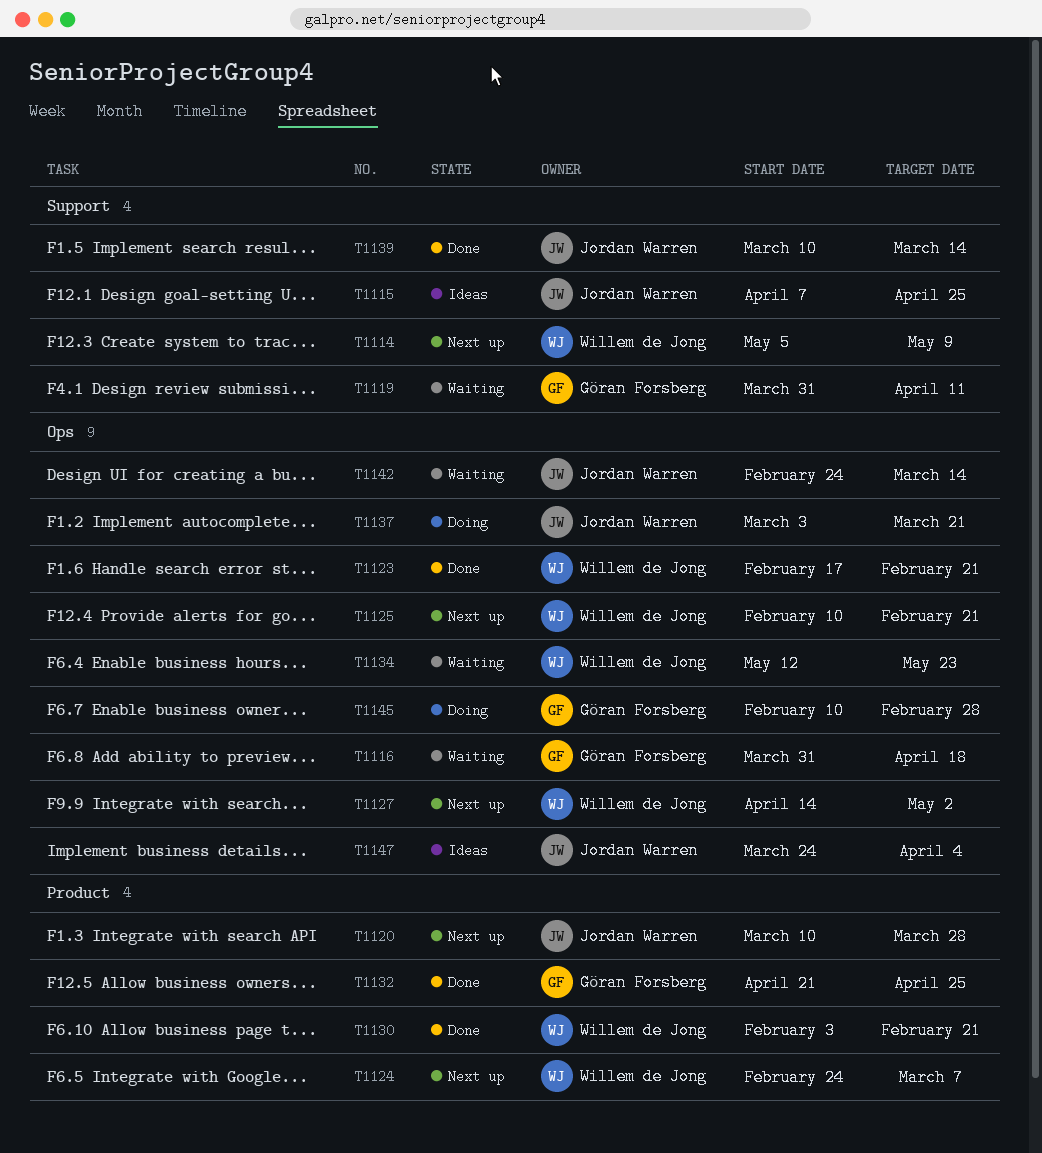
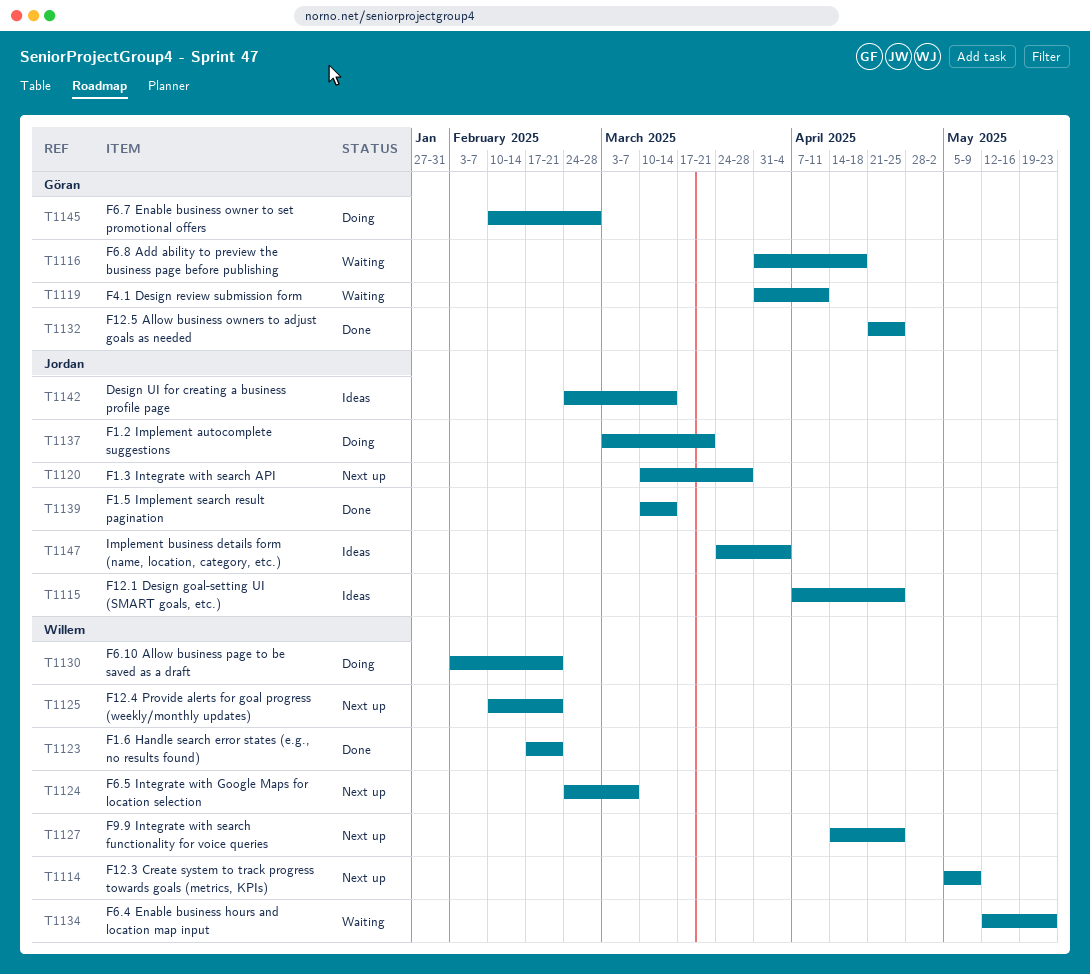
T1127, due: May 2 -> Apr 25
T1130, status: Done -> Doing
T1142, status: Waiting -> Ideas

